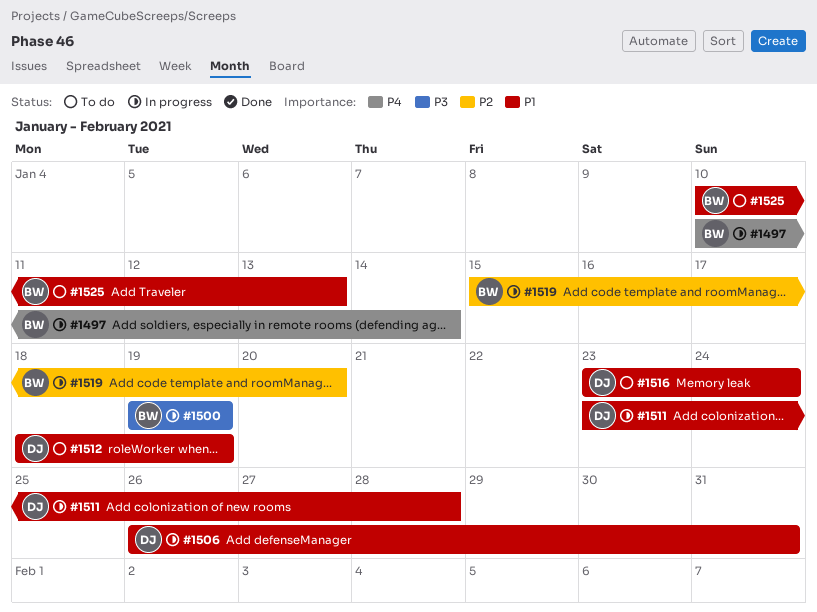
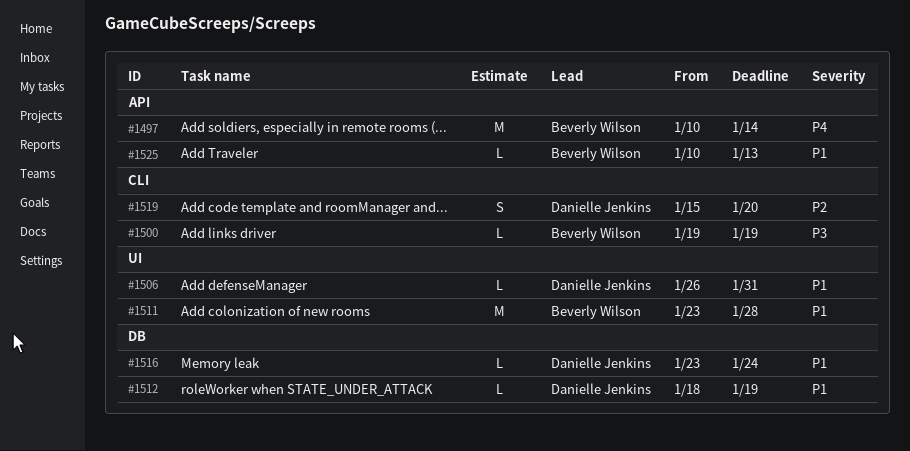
#1511, owner: Danielle Jenkins -> Beverly Wilson
#1519, owner: Beverly Wilson -> Danielle Jenkins

